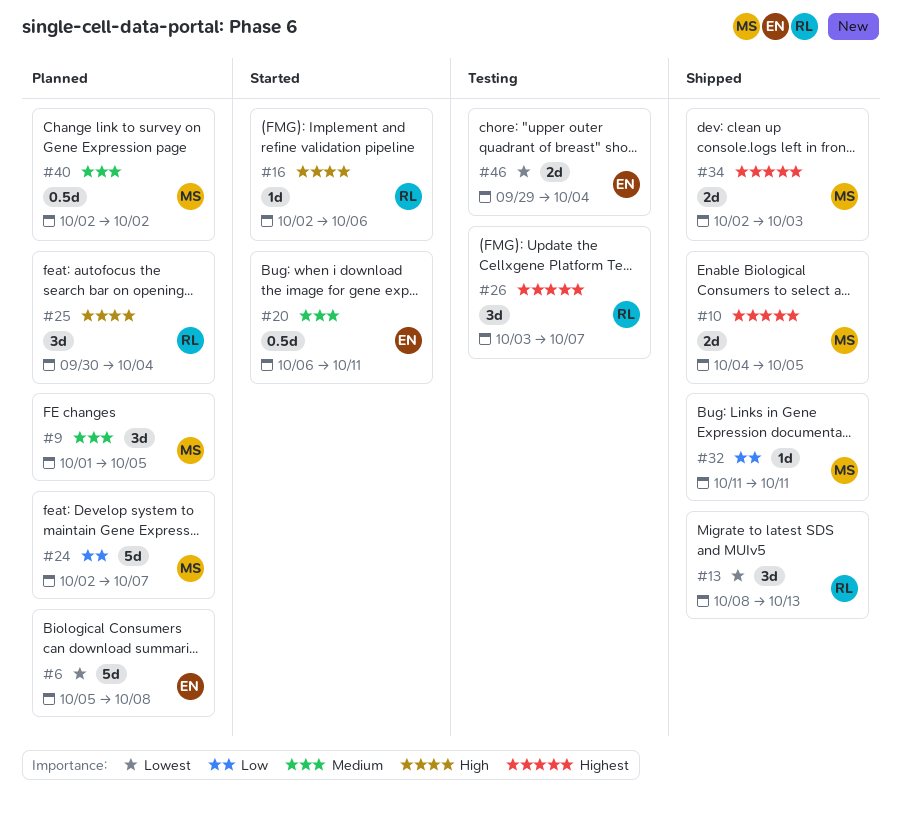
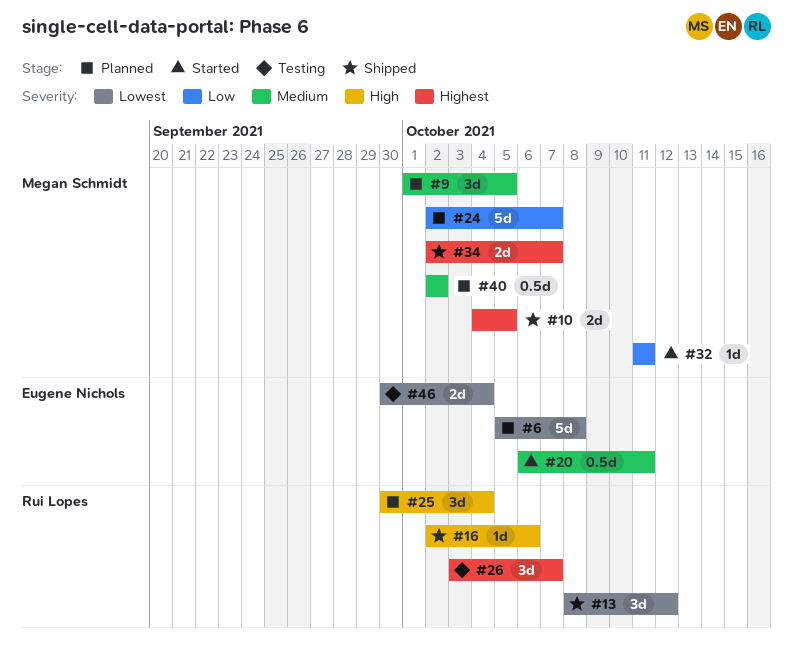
#13, due: Oct 13 -> Oct 12
#16, status: Started -> Shipped
#32, status: Shipped -> Started
#34, due: Oct 3 -> Oct 7
#46, start: Sep 29 -> Sep 30

